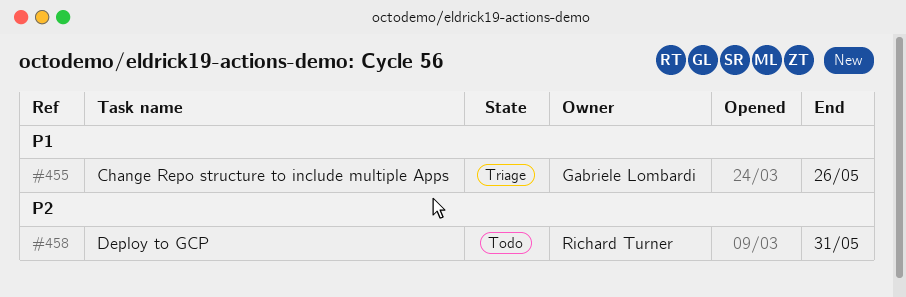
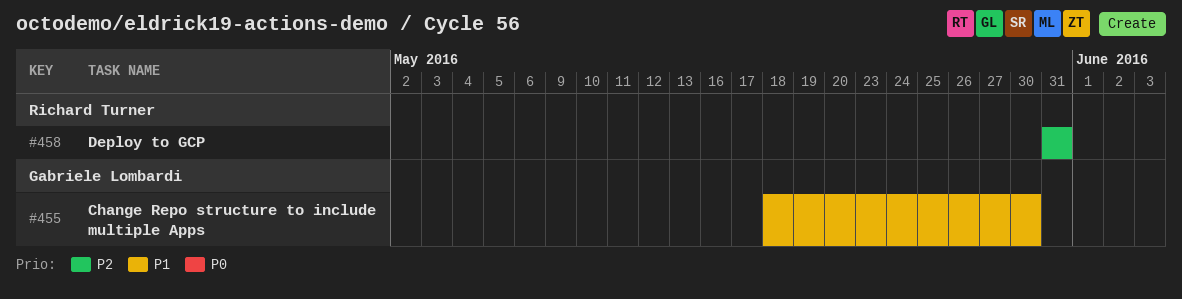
#455, due: May 26 -> May 30

